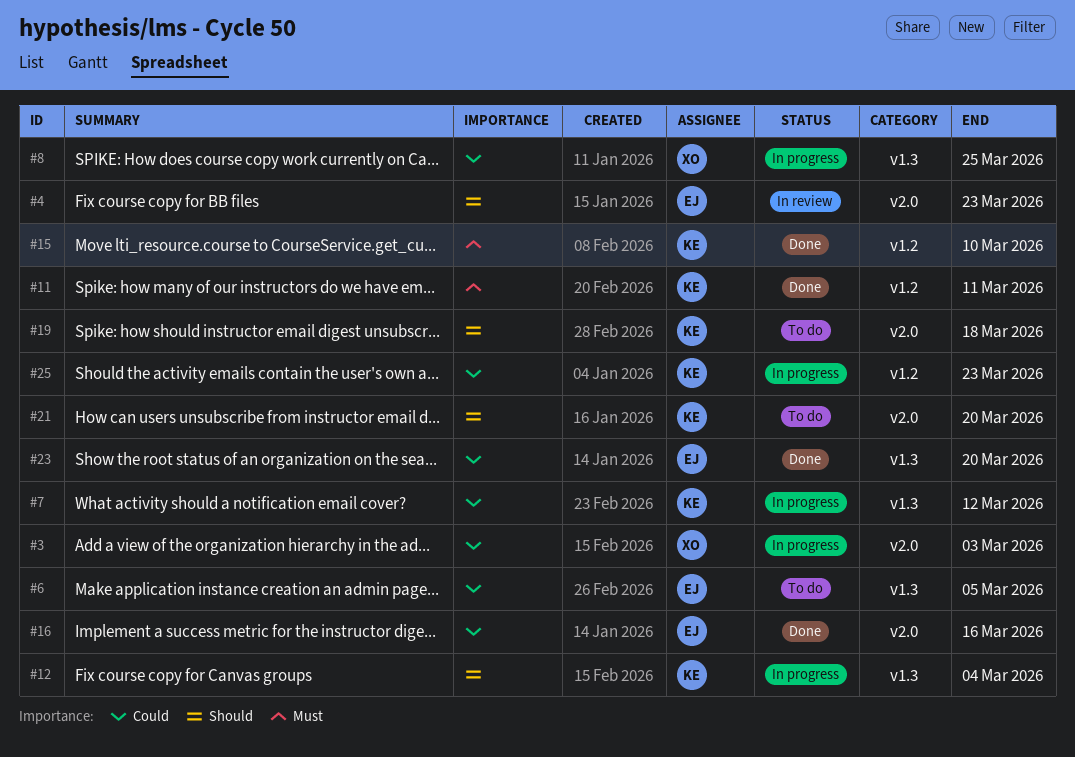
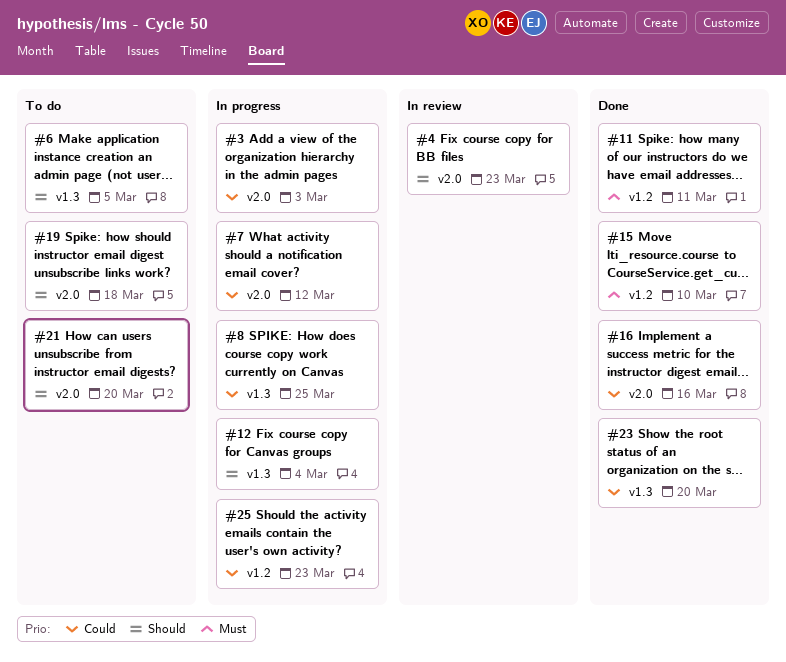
#6, priority: Could -> Should
#7, label: v1.3 -> v2.0

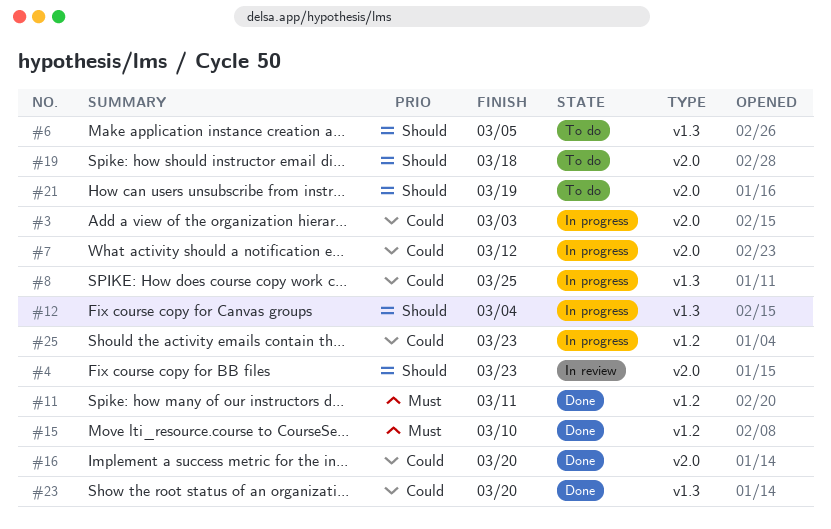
#16, due: Mar 16 -> Mar 20
#21, due: Mar 20 -> Mar 19

